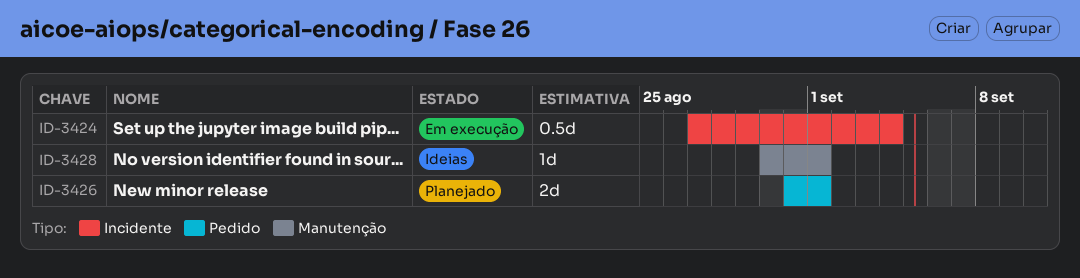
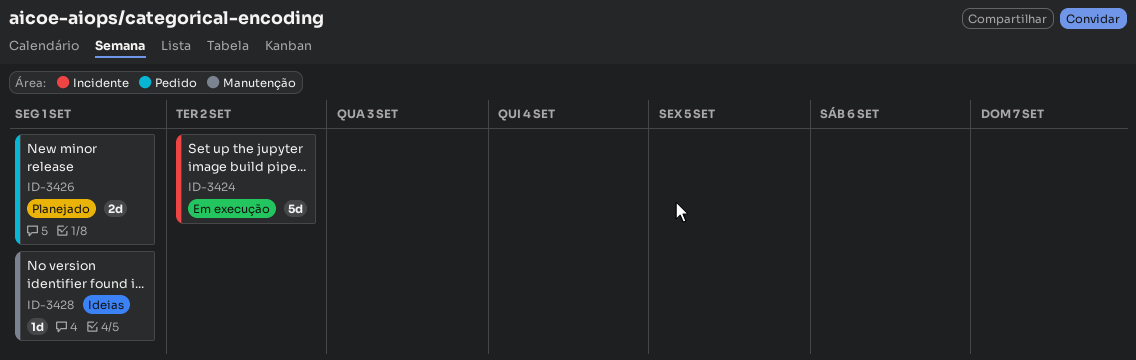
ID-3424, estimate: 0.5d -> 5d
ID-3424, due: Sep 4 -> Sep 2

